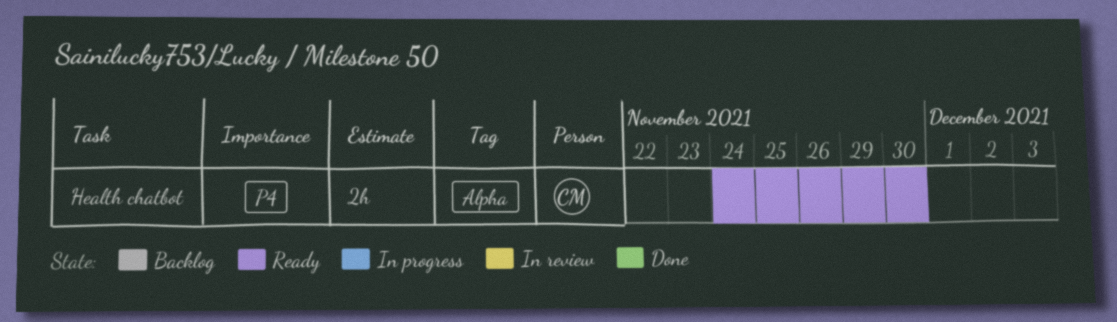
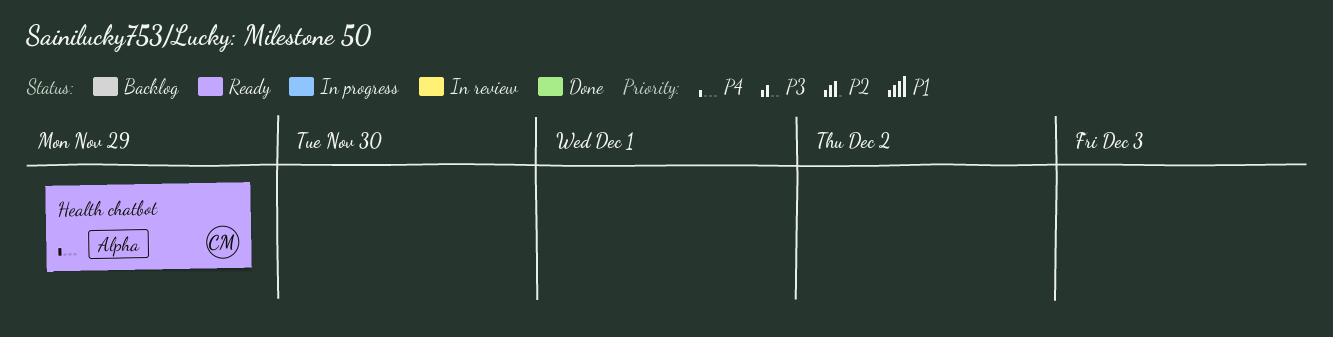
Health chatbot, due: Nov 30 -> Nov 29

